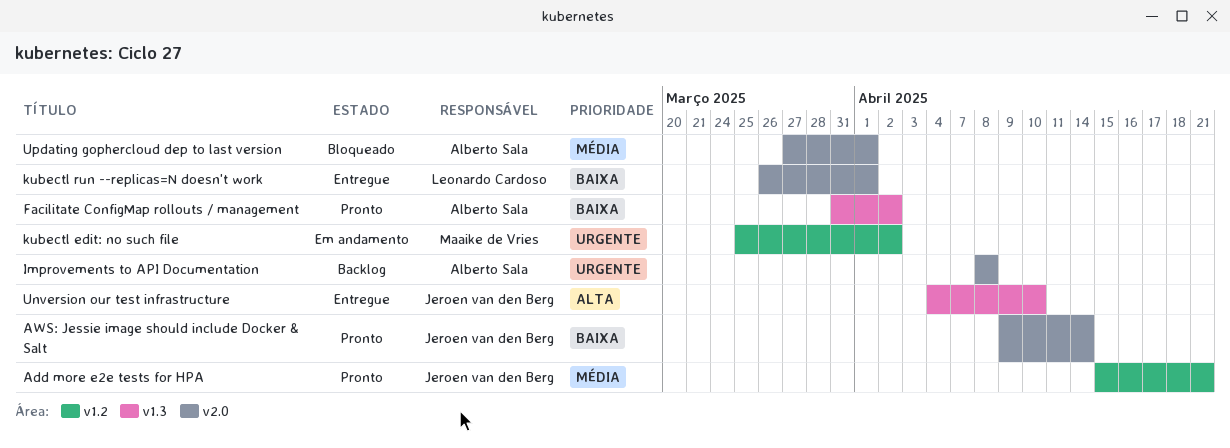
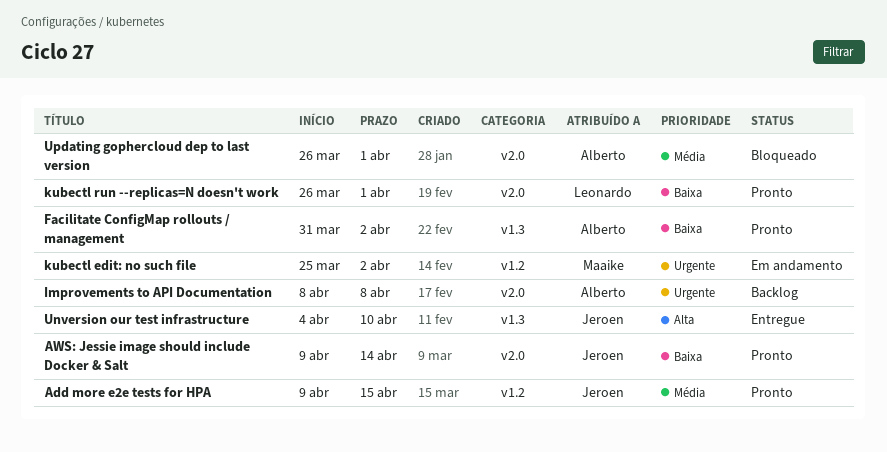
Add more e2e tests for HPA, start: Apr 15 -> Apr 9
Add more e2e tests for HPA, due: Apr 21 -> Apr 15
kubectl run --replicas=N doesn't work, status: Entregue -> Pronto
Updating gophercloud dep to last version, start: Mar 27 -> Mar 26

